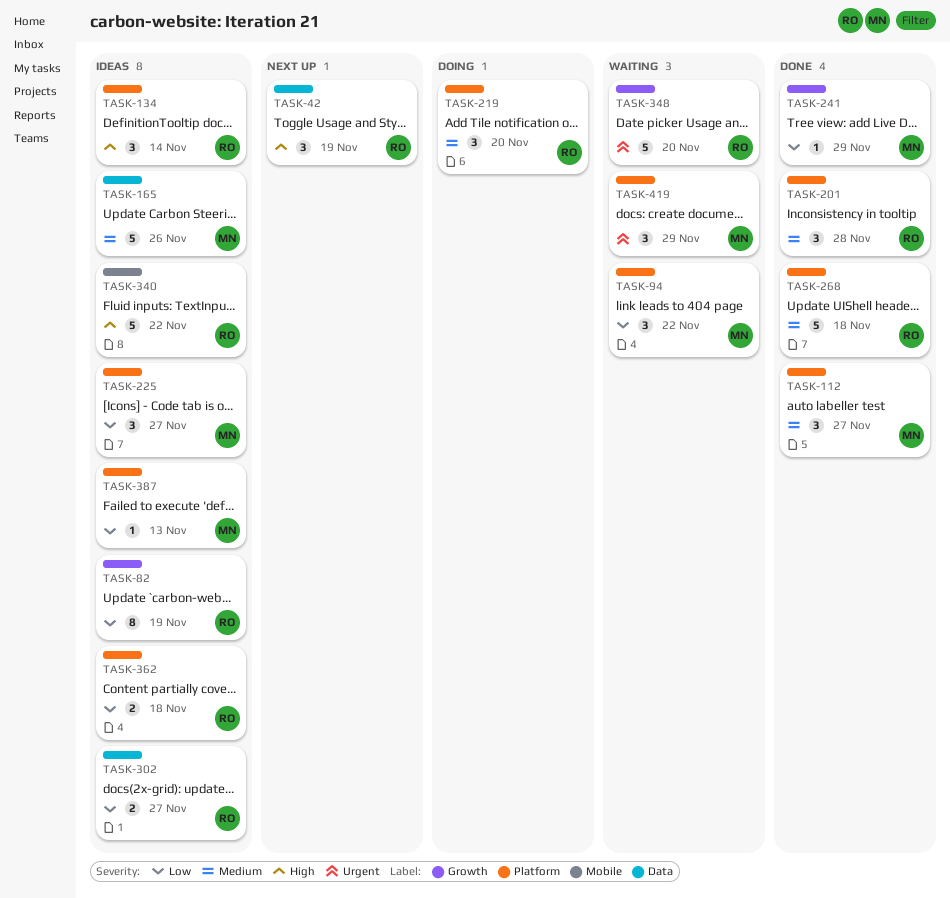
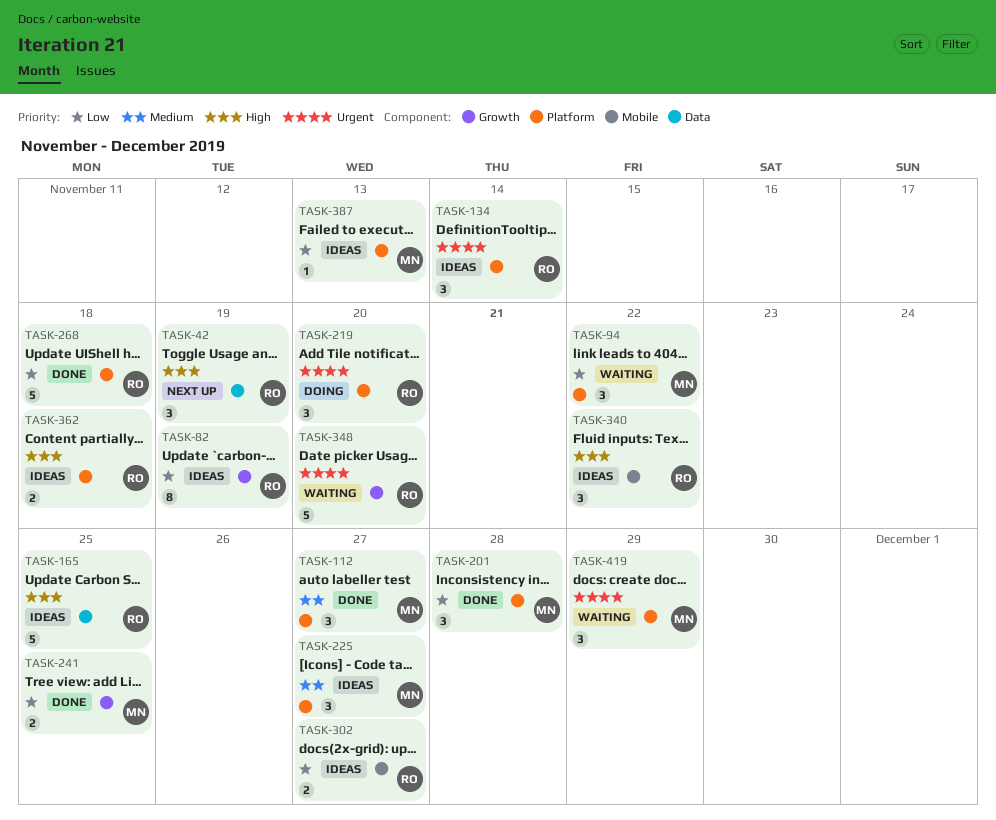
TASK-134, priority: High -> Urgent
TASK-165, owner: MN -> RO
TASK-165, priority: Medium -> High
TASK-165, due: Nov 26 -> Nov 25
TASK-201, owner: RO -> MN
TASK-201, priority: Medium -> Low
TASK-219, priority: Medium -> Urgent
TASK-225, priority: Low -> Medium
TASK-241, estimate: 1 -> 2
TASK-241, due: Nov 29 -> Nov 25
TASK-268, priority: Medium -> Low
TASK-302, label: Data -> Mobile
TASK-340, estimate: 5 -> 3
TASK-362, priority: Low -> High

